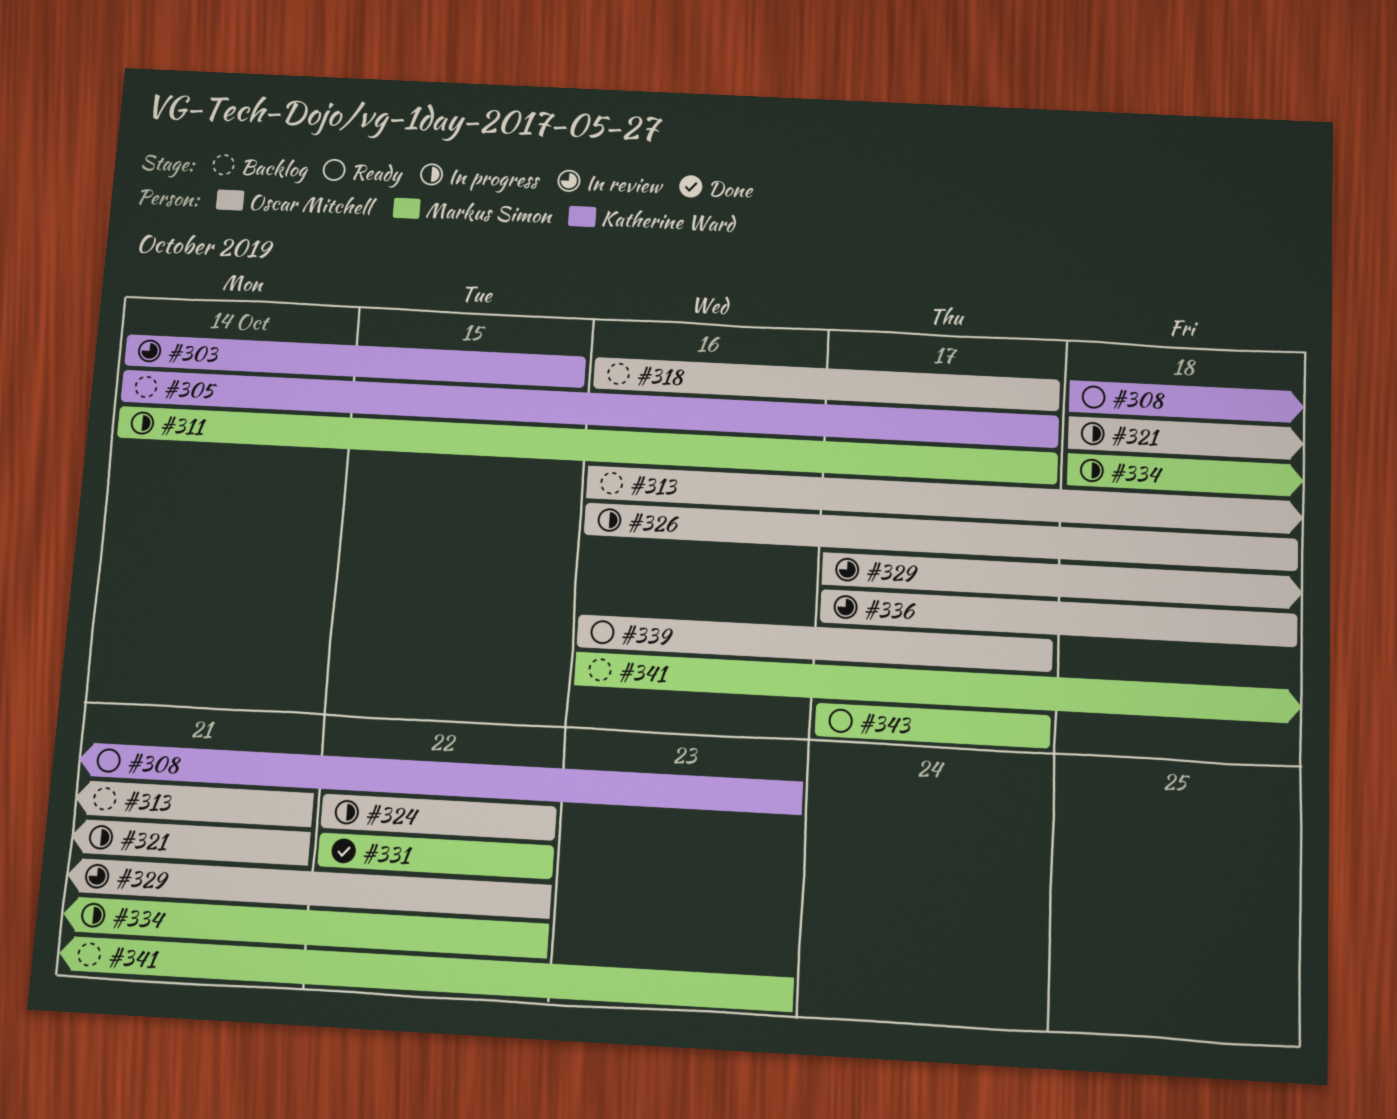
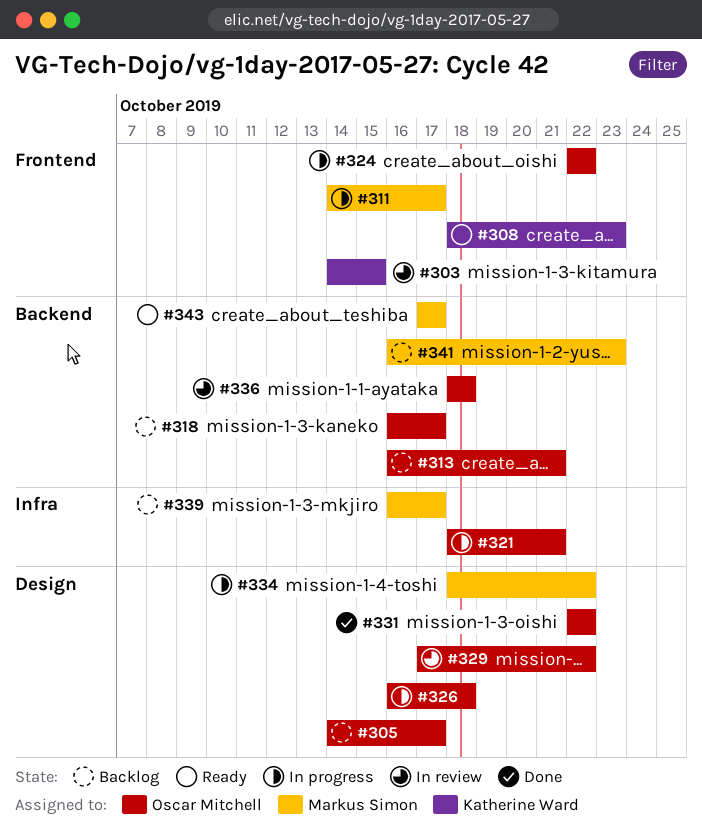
#305, owner: Katherine Ward -> Oscar Mitchell
#331, owner: Markus Simon -> Oscar Mitchell
#336, start: Oct 17 -> Oct 18
#339, status: Ready -> Backlog
#339, owner: Oscar Mitchell -> Markus Simon

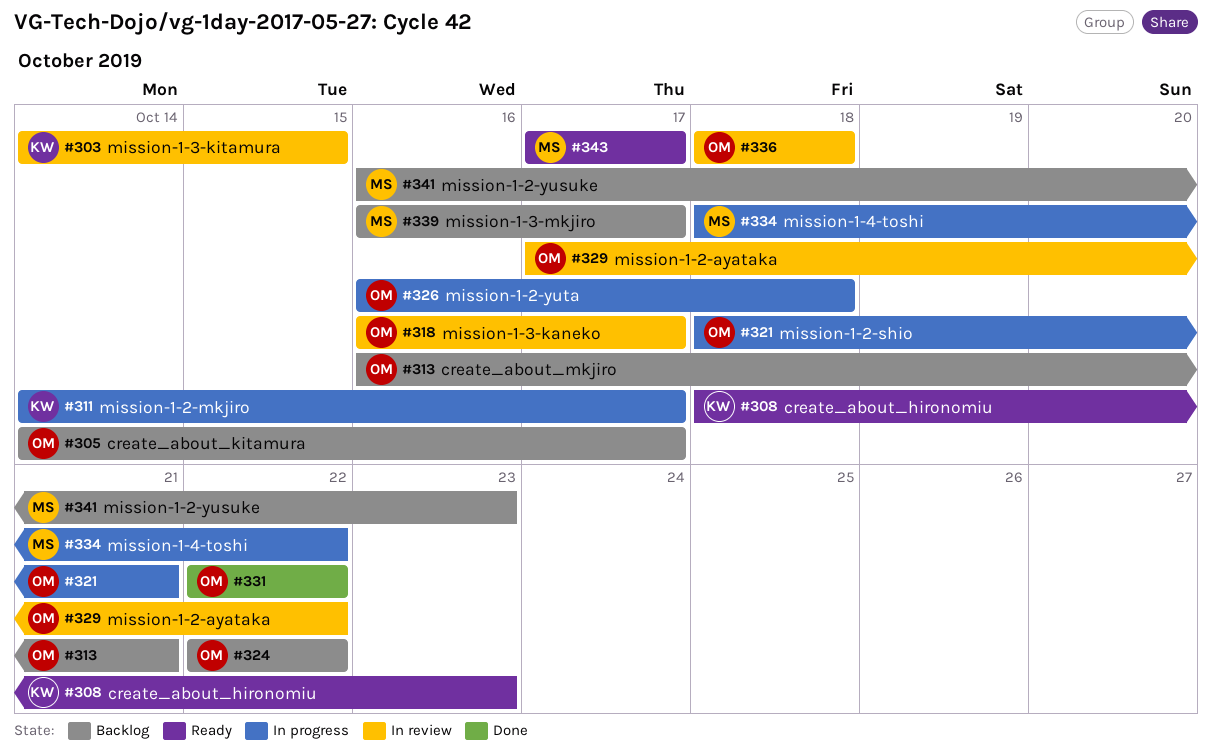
#311, owner: Markus Simon -> Katherine Ward
#318, status: Backlog -> In review
#324, status: In progress -> Backlog

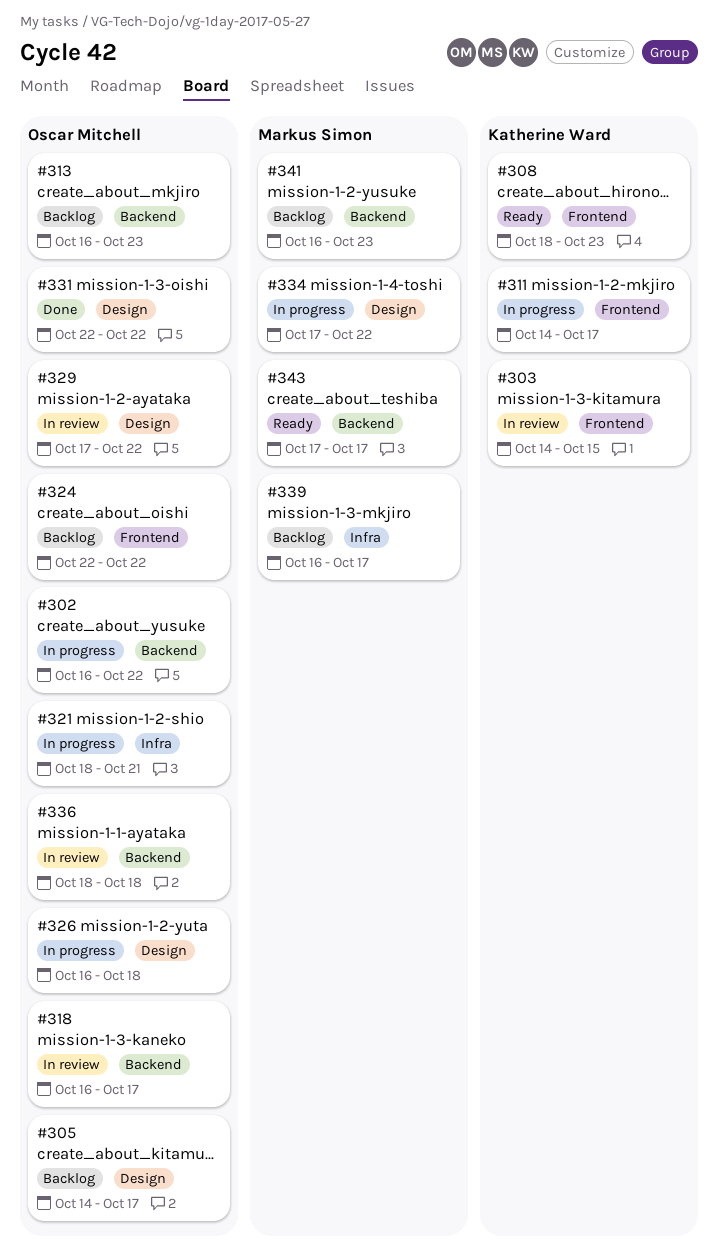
#302: none -> present
#313, due: Oct 21 -> Oct 23
#334, start: Oct 18 -> Oct 17

